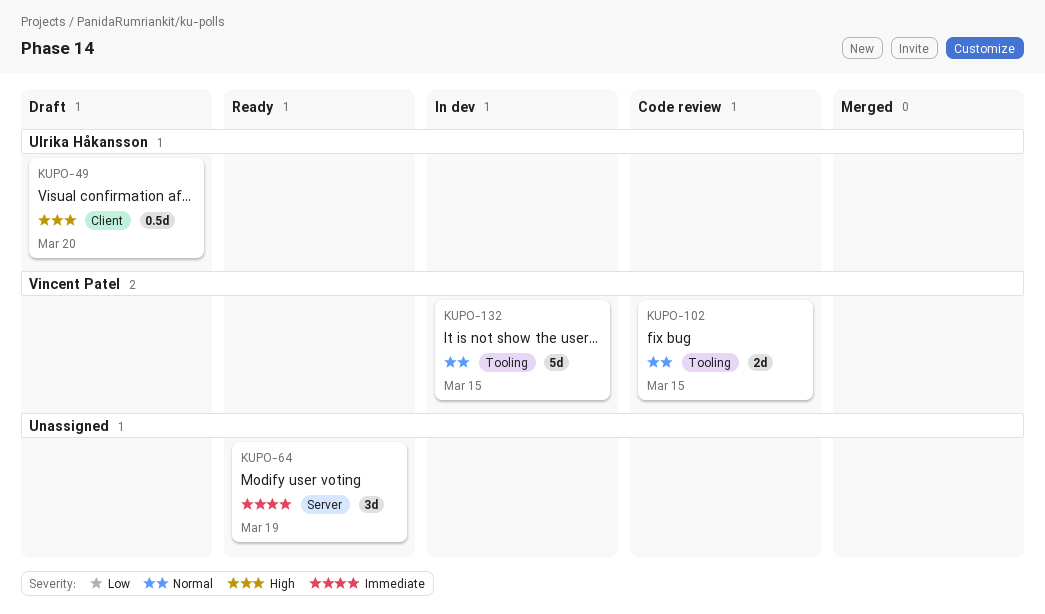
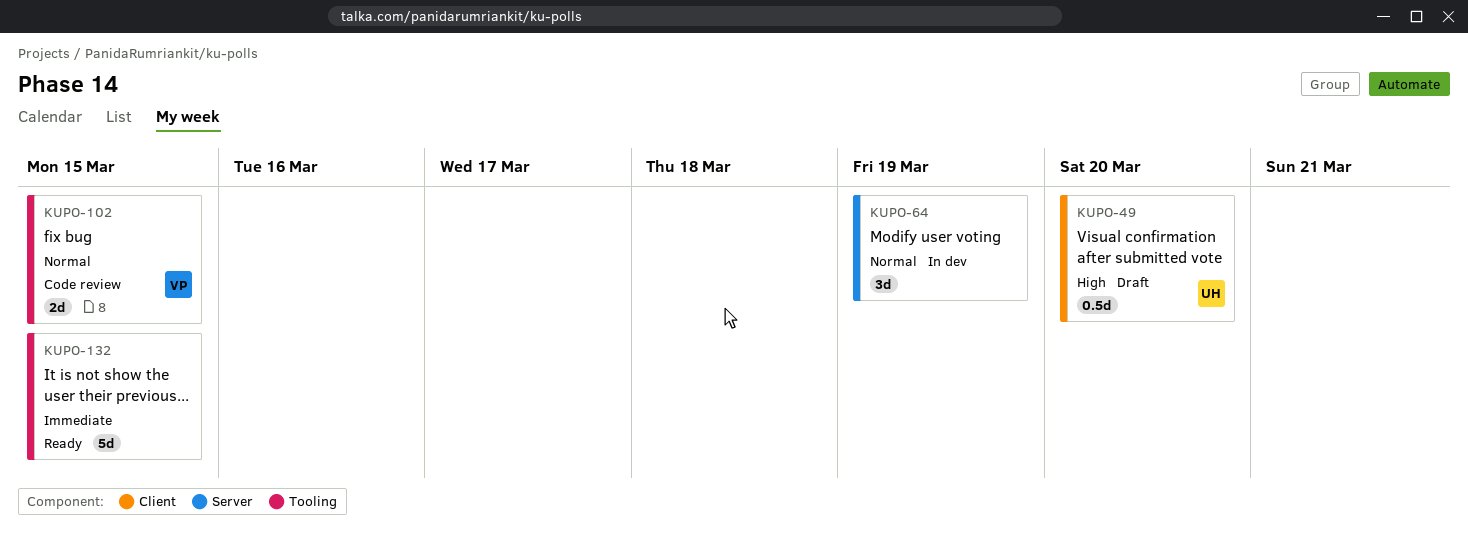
KUPO-64, status: Ready -> In dev
KUPO-64, priority: Immediate -> Normal
KUPO-132, status: In dev -> Ready
KUPO-132, owner: Vincent Patel -> none
KUPO-132, priority: Normal -> Immediate

